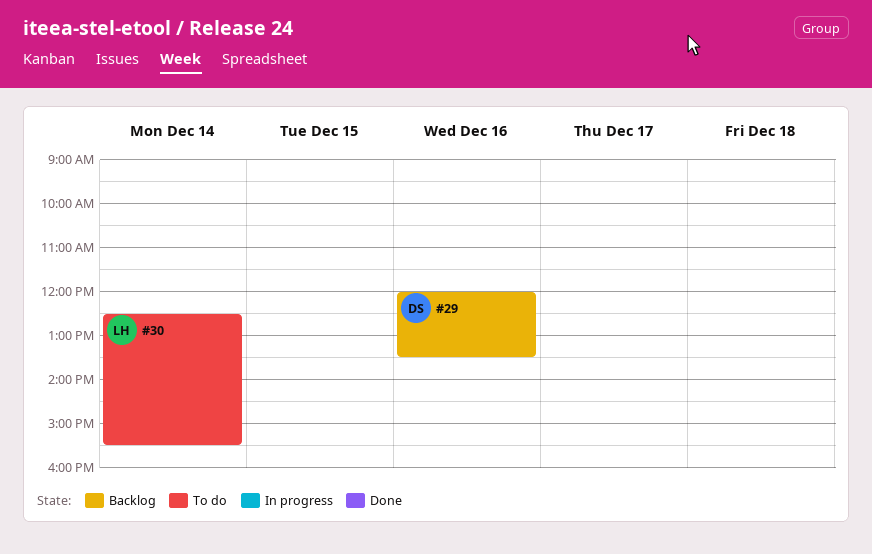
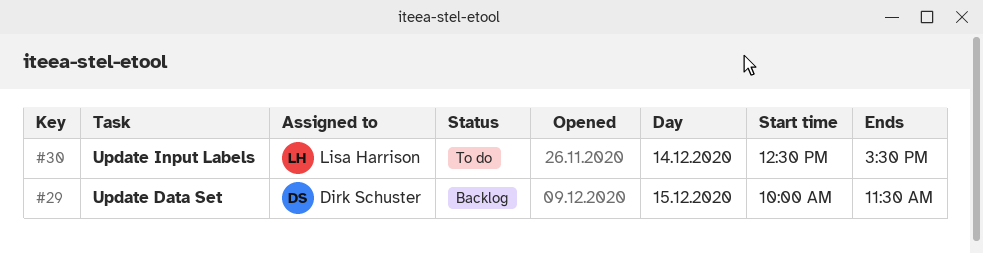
#29, day: Dec 16 -> Dec 15
#29, begins: 12:00 -> 10:00
#29, ends: 13:30 -> 11:30

